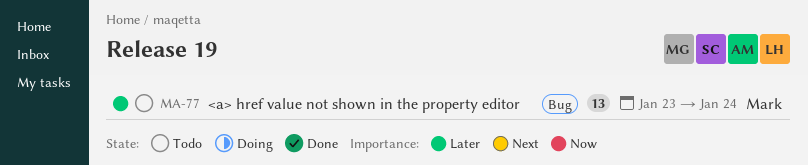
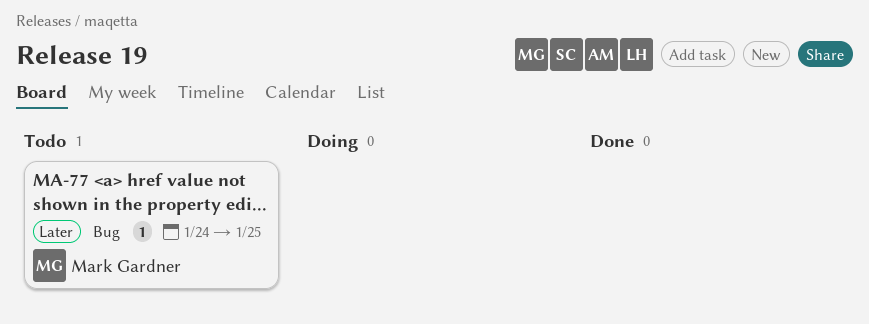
MA-77, estimate: 13 -> 1
MA-77, start: Jan 23 -> Jan 24
MA-77, due: Jan 24 -> Jan 25

